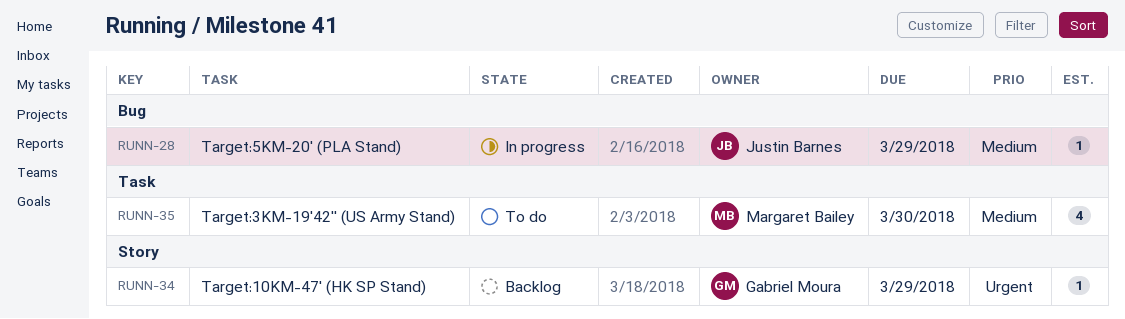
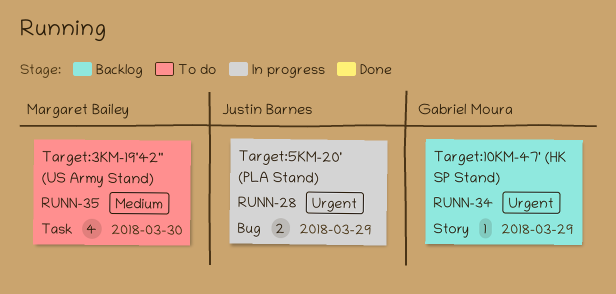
RUNN-28, priority: Medium -> Urgent
RUNN-28, estimate: 1 -> 2

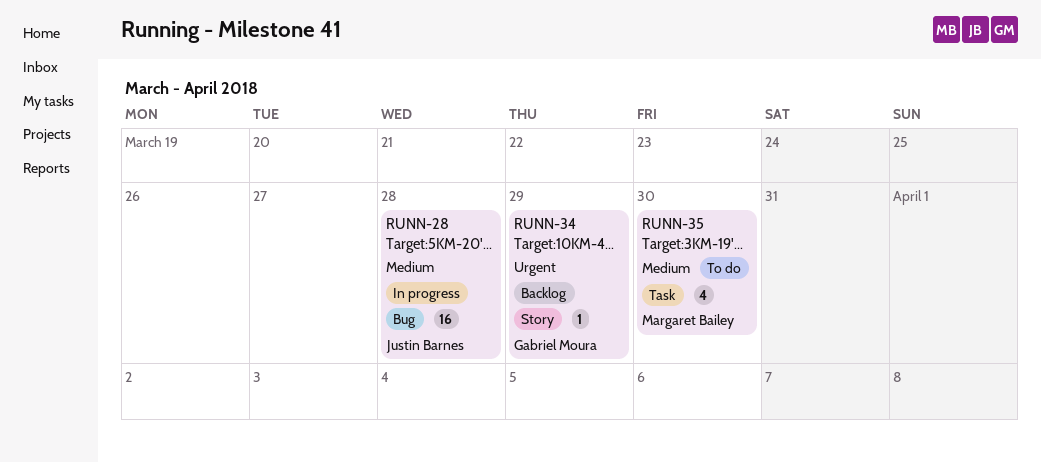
RUNN-28, priority: Urgent -> Medium
RUNN-28, estimate: 2 -> 16
RUNN-28, due: Mar 29 -> Mar 28

